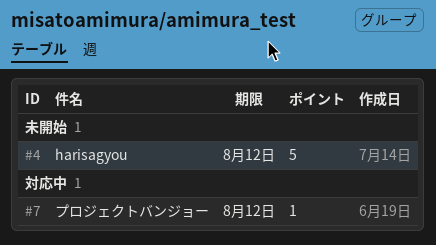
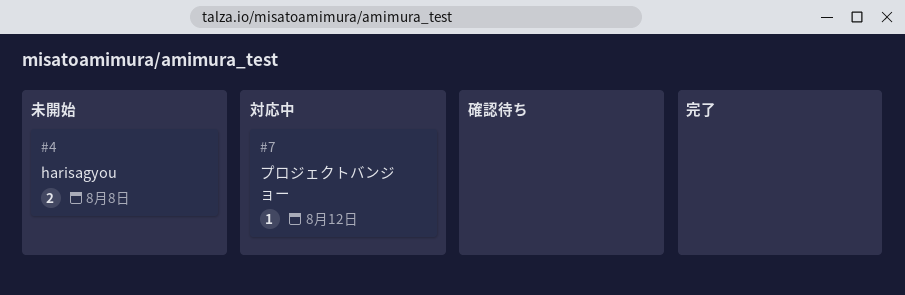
#4, estimate: 5 -> 2
#4, due: Aug 12 -> Aug 8

